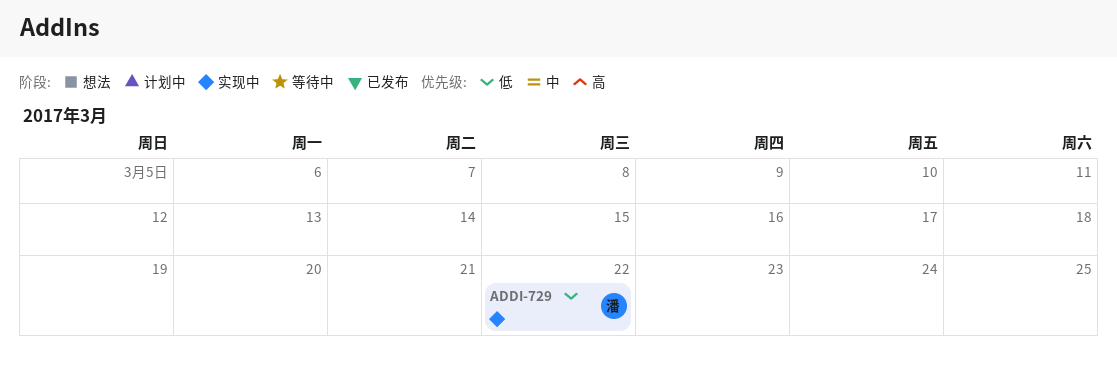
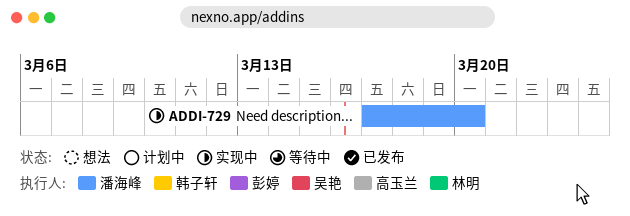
ADDI-729, due: Mar 22 -> Mar 20

